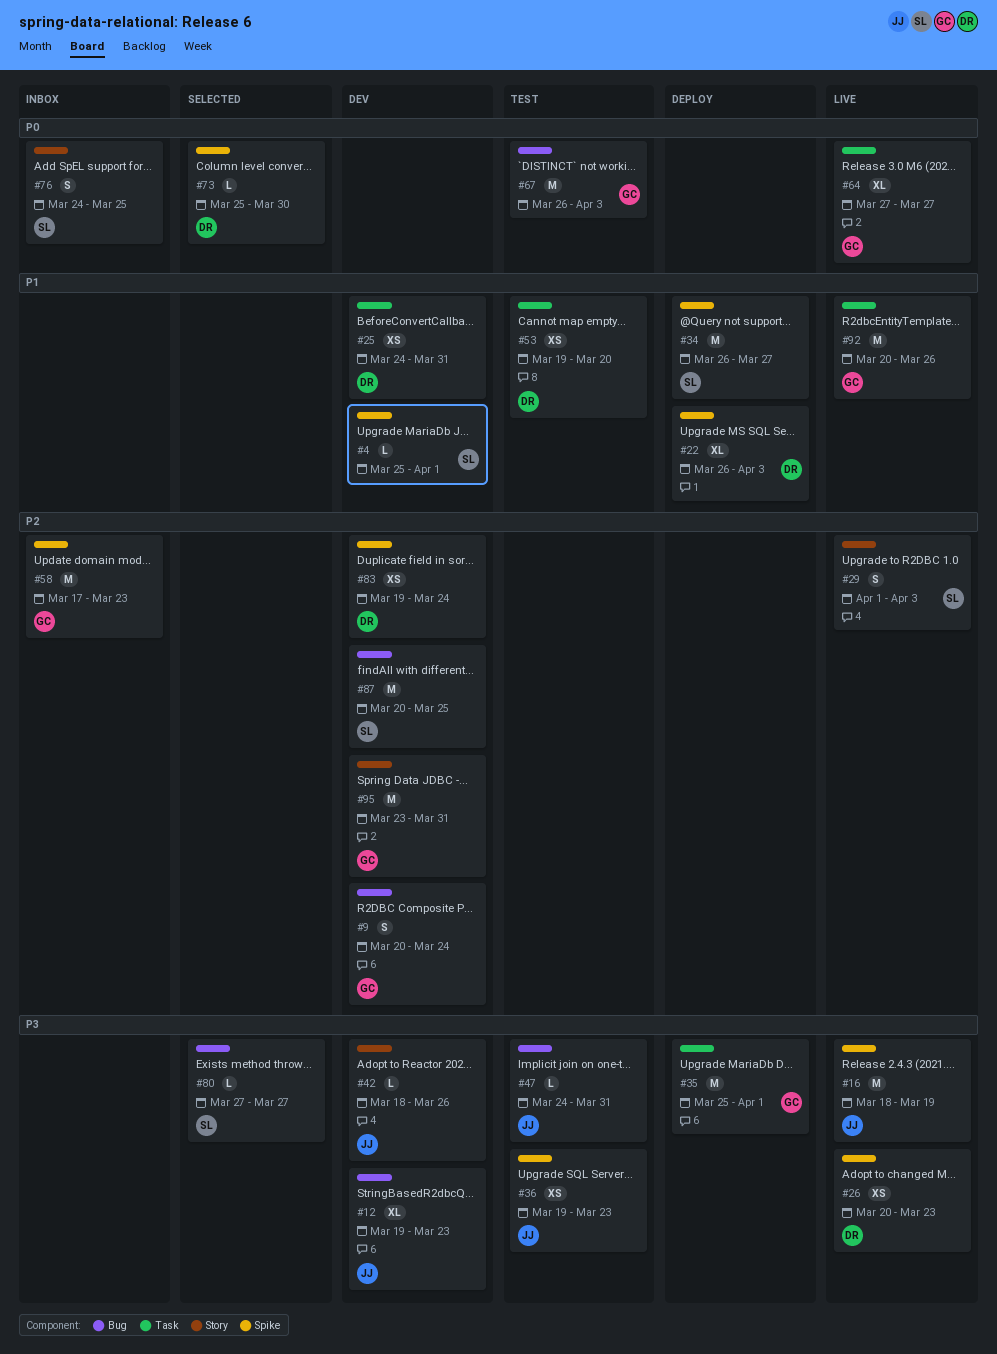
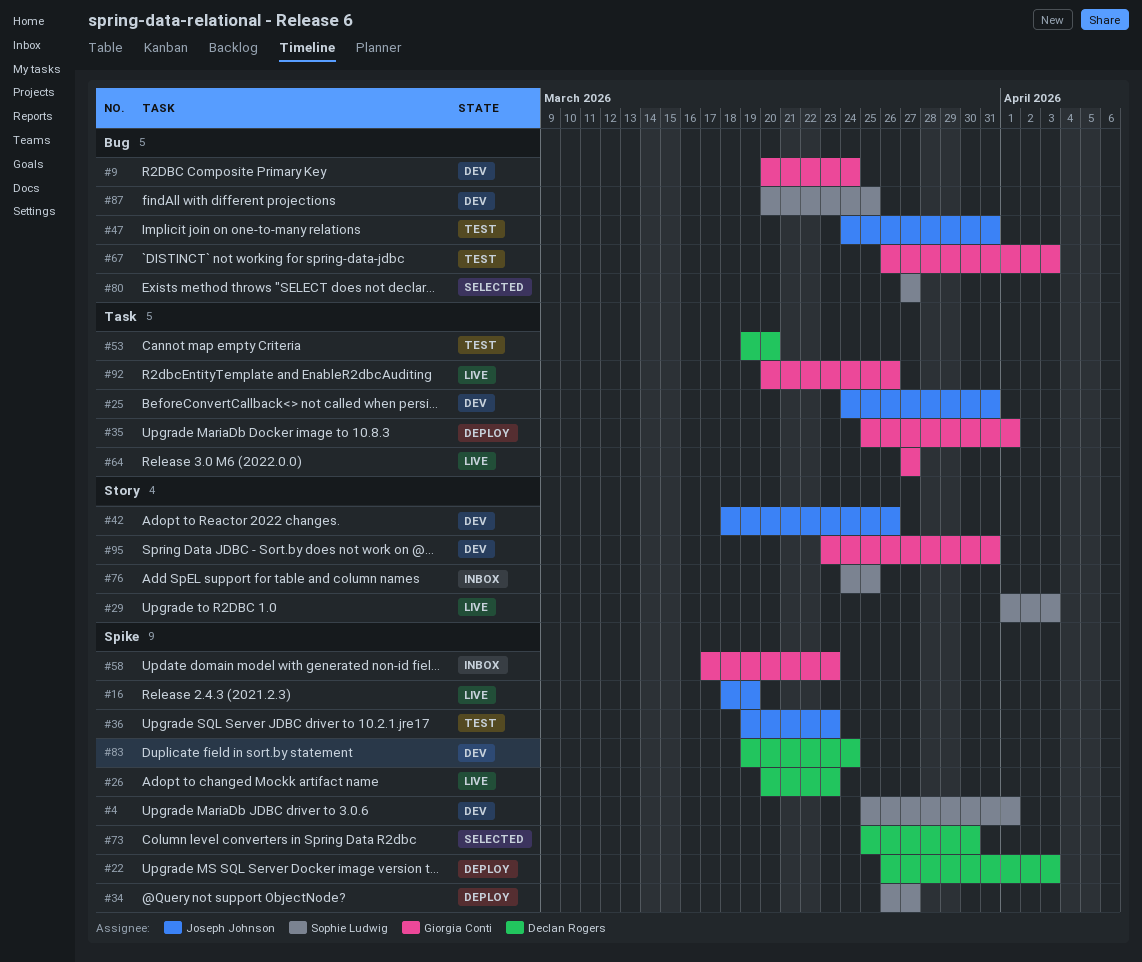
#12: present -> none
#25, owner: Declan Rogers -> Joseph Johnson

